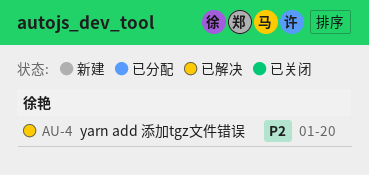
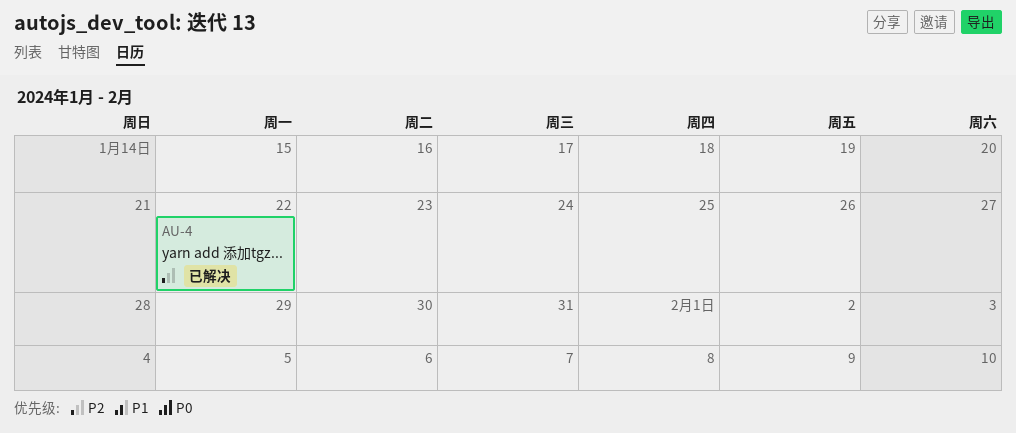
AU-4, due: Jan 20 -> Jan 22

